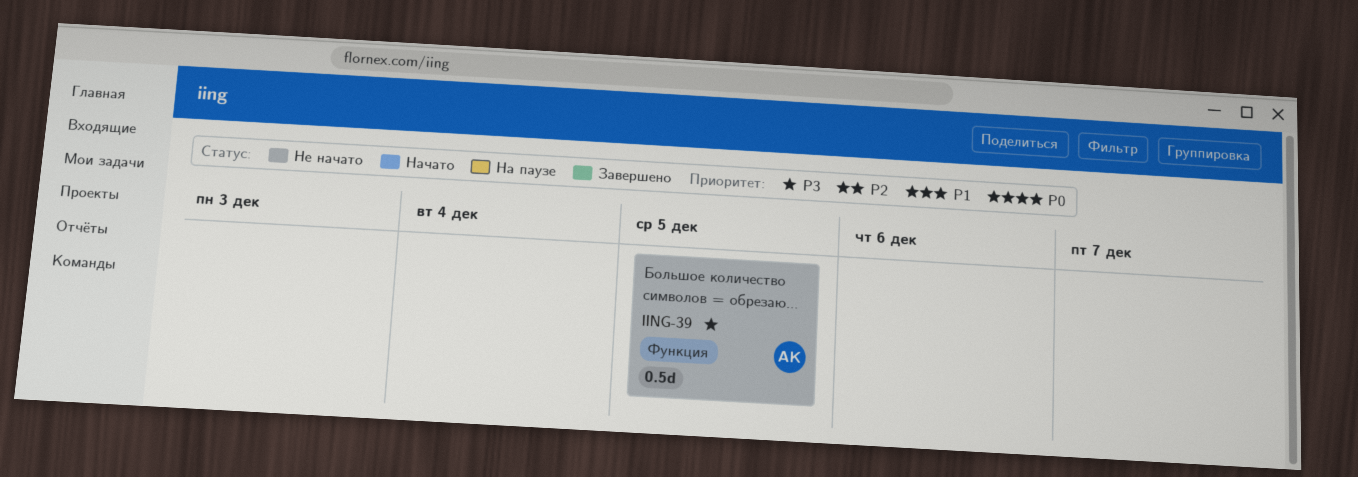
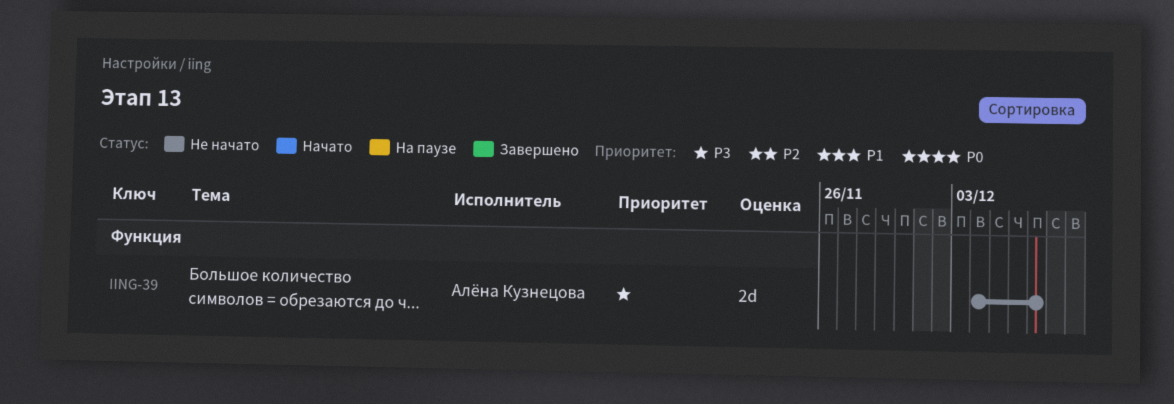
IING-39, estimate: 0.5d -> 2d
IING-39, due: Dec 5 -> Dec 7

